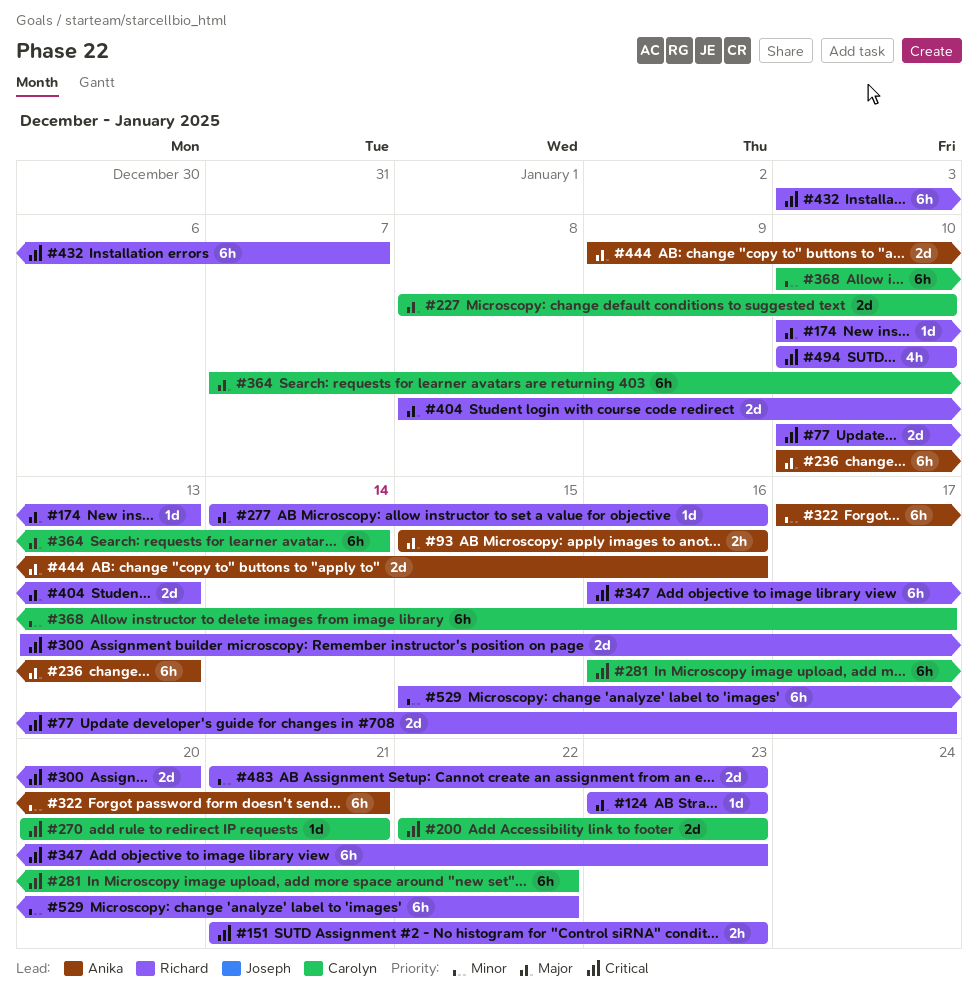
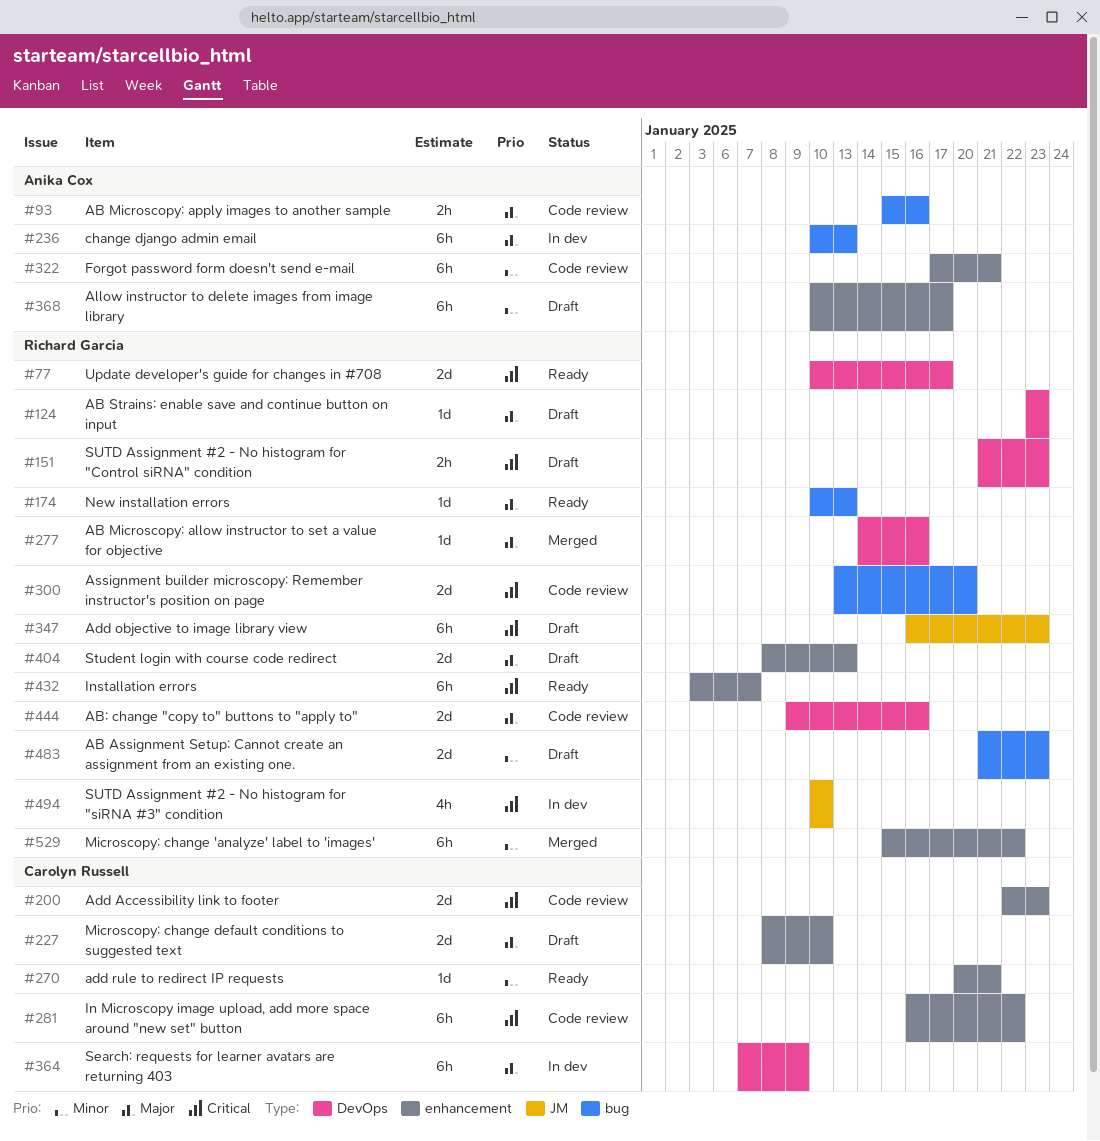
#270, priority: Critical -> Minor
#364, due: Jan 14 -> Jan 9
#368, owner: Carolyn Russell -> Anika Cox
#444, owner: Anika Cox -> Richard Garcia

